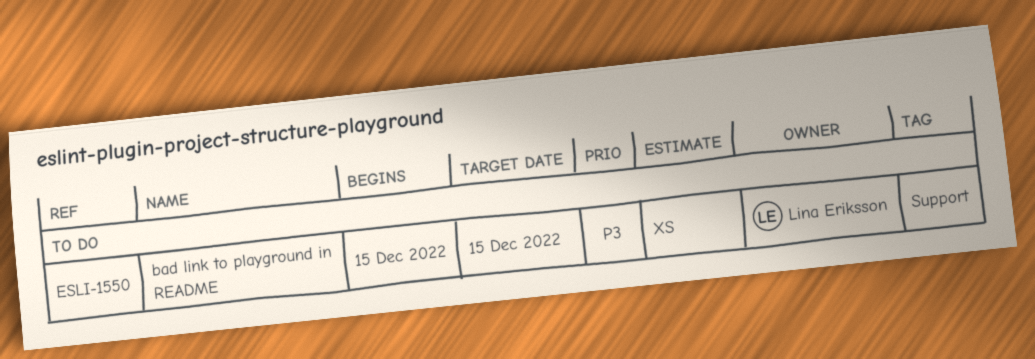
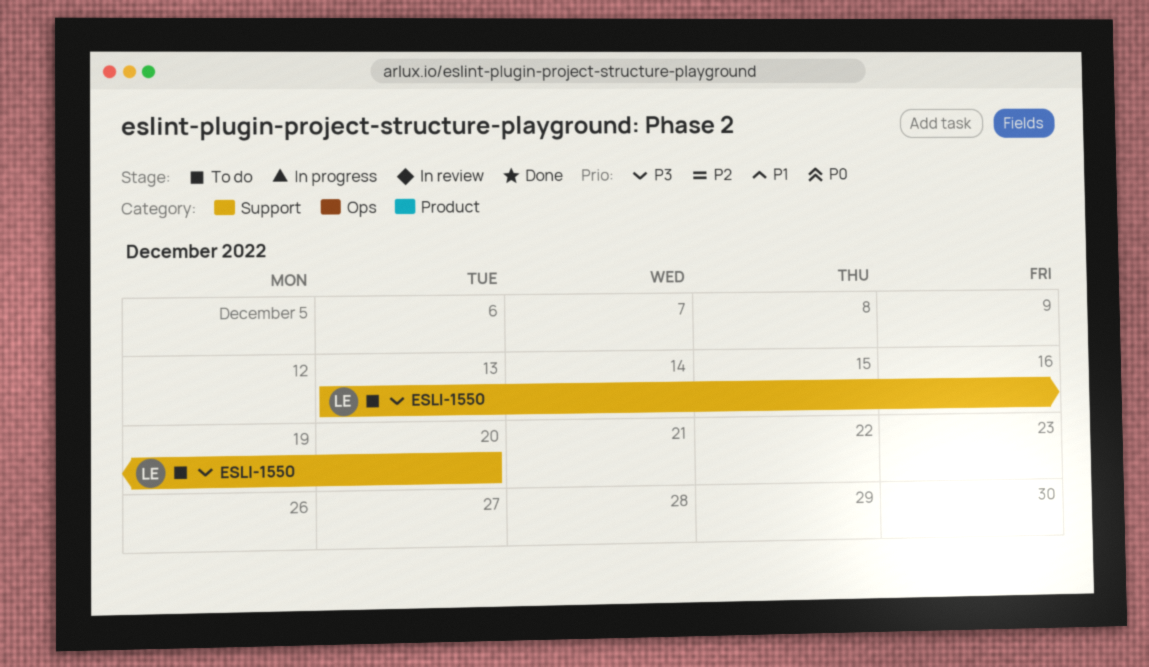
ESLI-1550, start: Dec 15 -> Dec 13
ESLI-1550, due: Dec 15 -> Dec 20

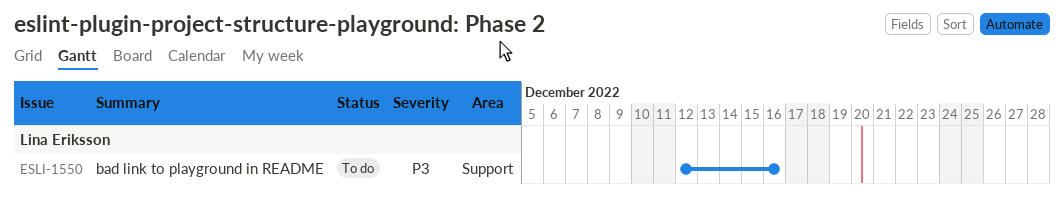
ESLI-1550, start: Dec 13 -> Dec 12
ESLI-1550, due: Dec 20 -> Dec 16

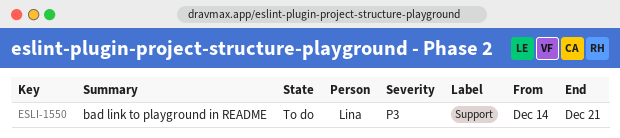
ESLI-1550, start: Dec 12 -> Dec 14
ESLI-1550, due: Dec 16 -> Dec 21

